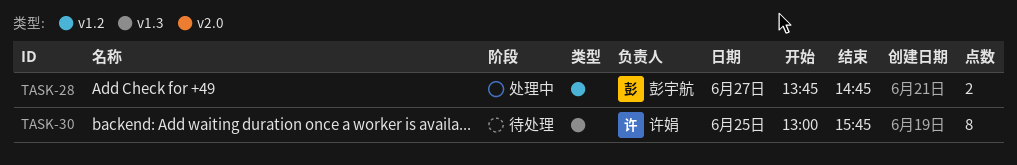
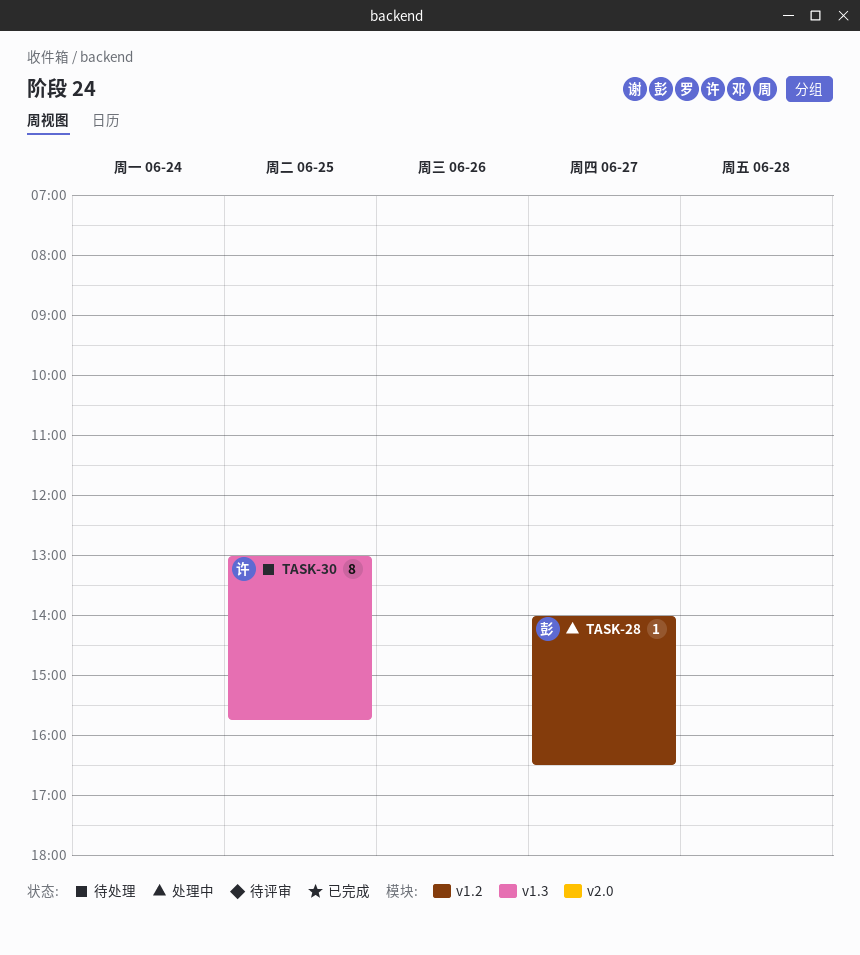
TASK-28, estimate: 2 -> 1
TASK-28, begins: 13:45 -> 14:00
TASK-28, ends: 14:45 -> 16:30

